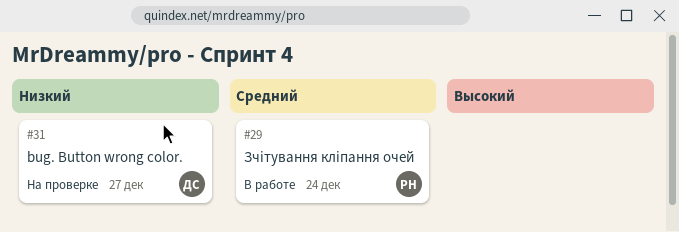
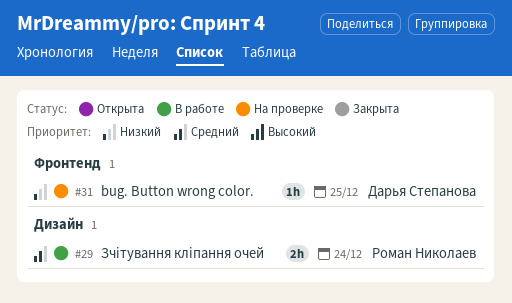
#31, due: Dec 27 -> Dec 25

